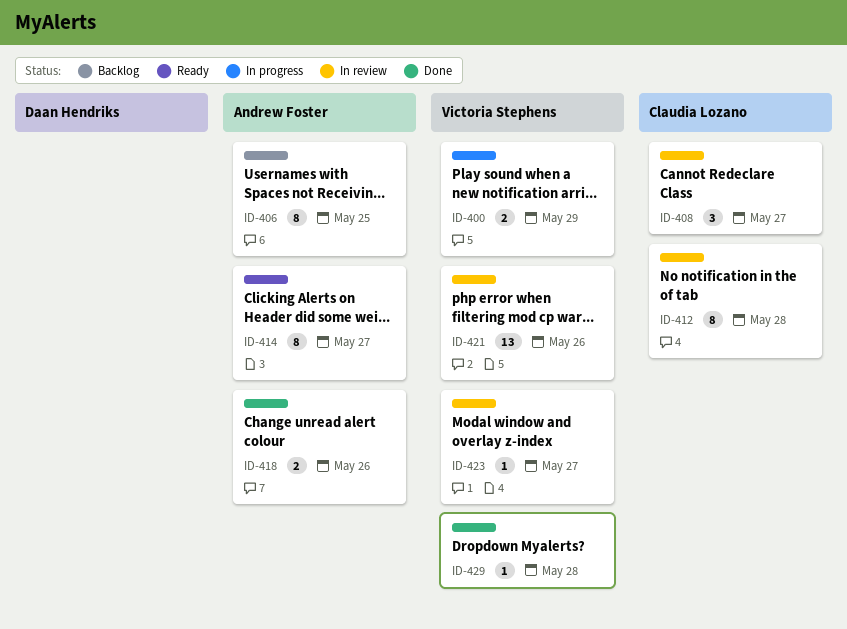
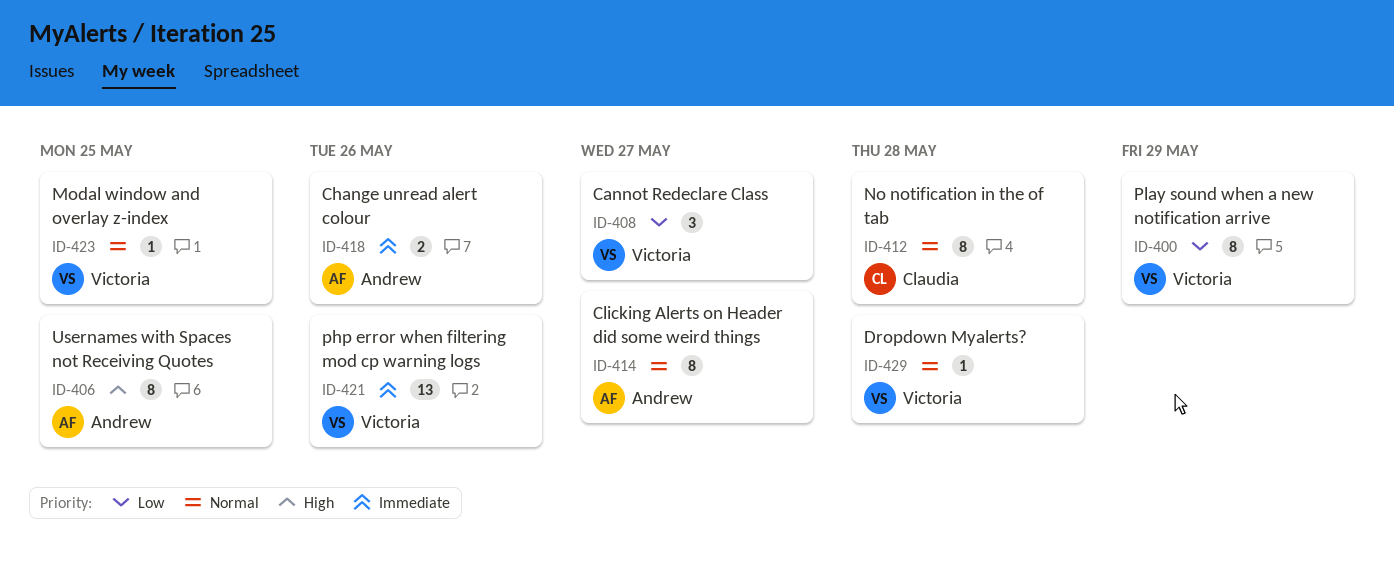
ID-400, estimate: 2 -> 8
ID-408, owner: Claudia Lozano -> Victoria Stephens
ID-423, due: May 27 -> May 25

